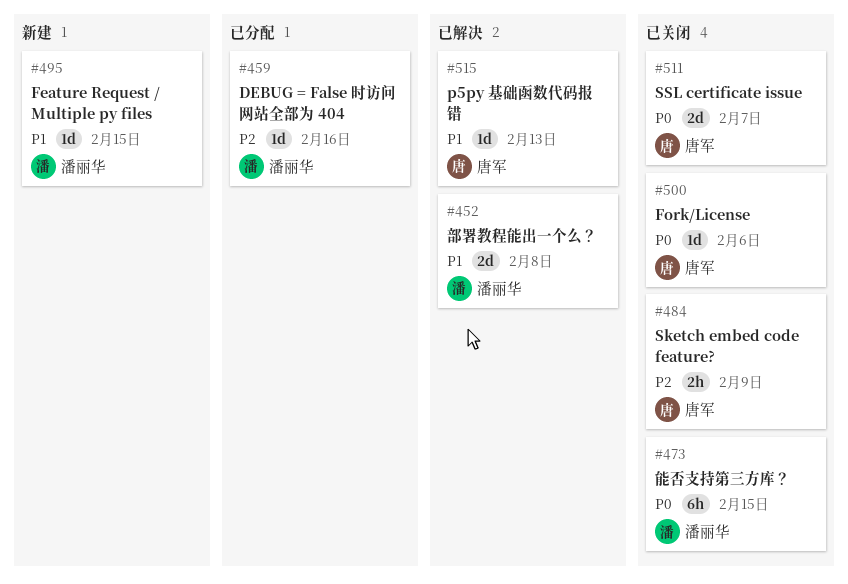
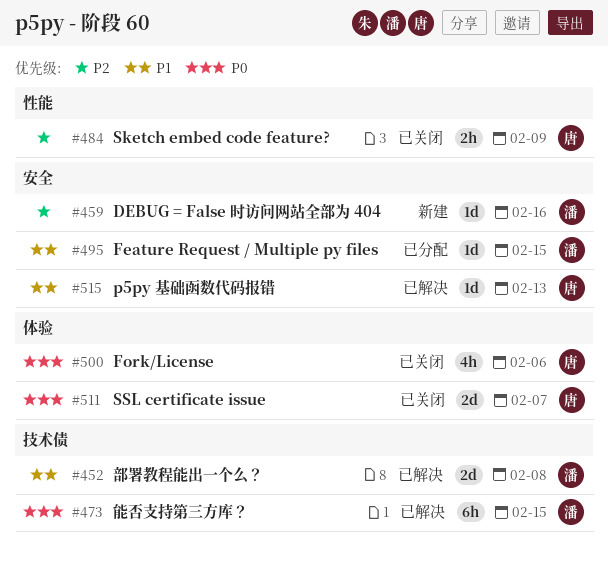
#459, status: 已分配 -> 新建
#473, status: 已关闭 -> 已解决
#495, status: 新建 -> 已分配
#500, estimate: 1d -> 4h

